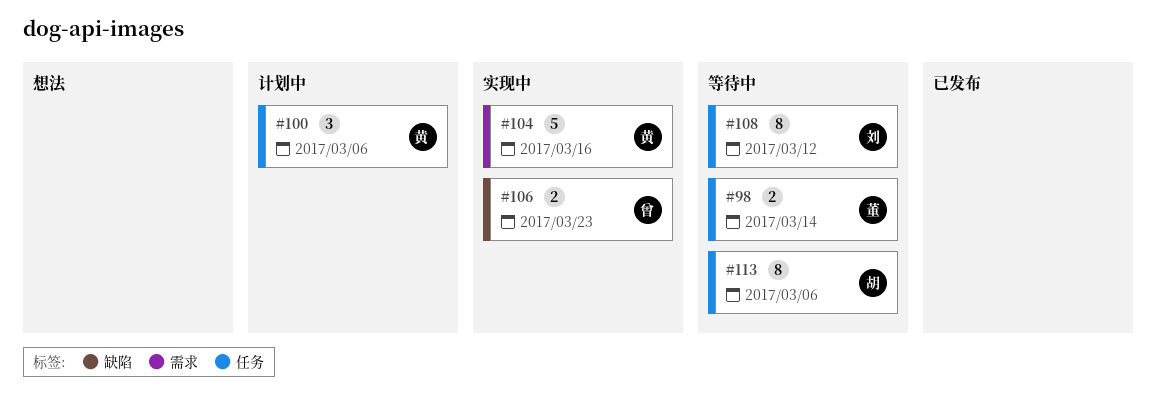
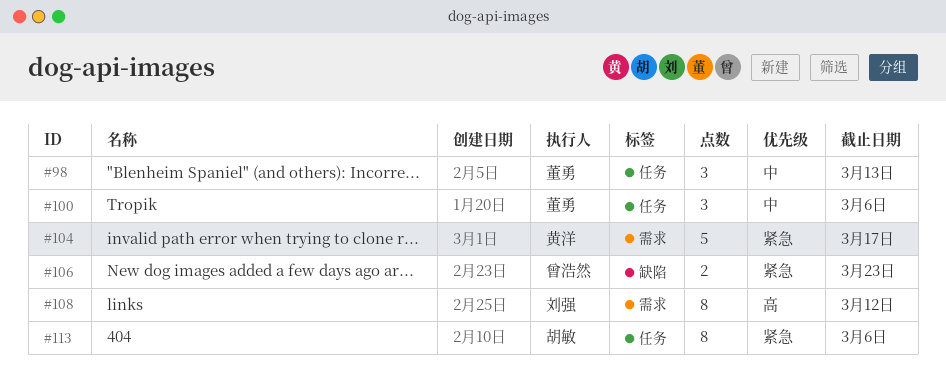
#98, estimate: 2 -> 3
#98, due: Mar 14 -> Mar 13
#100, owner: 黄洋 -> 董勇
#104, due: Mar 16 -> Mar 17
#108, label: 任务 -> 需求

